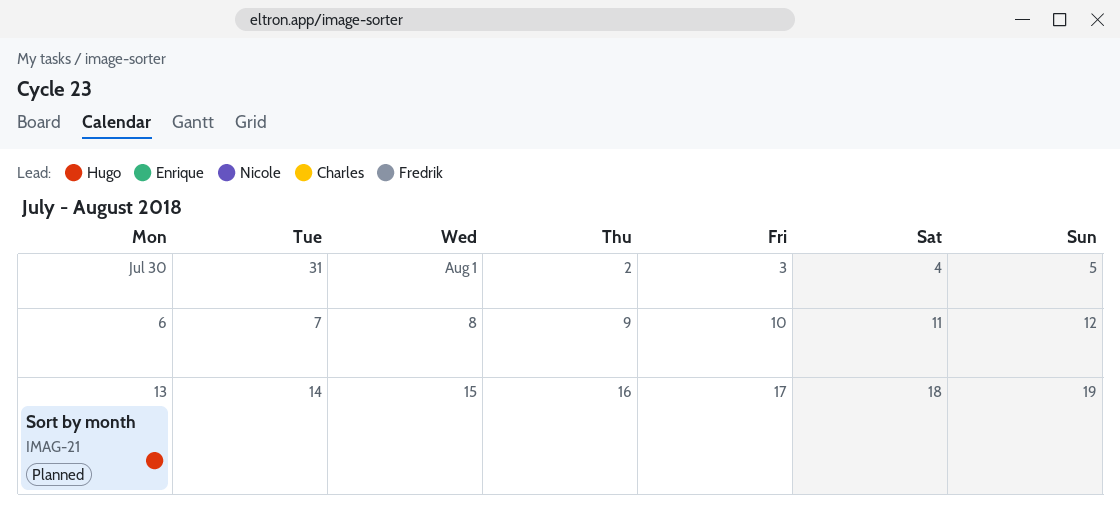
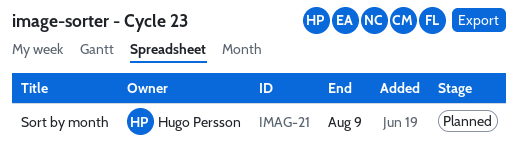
IMAG-21, due: Aug 13 -> Aug 9

